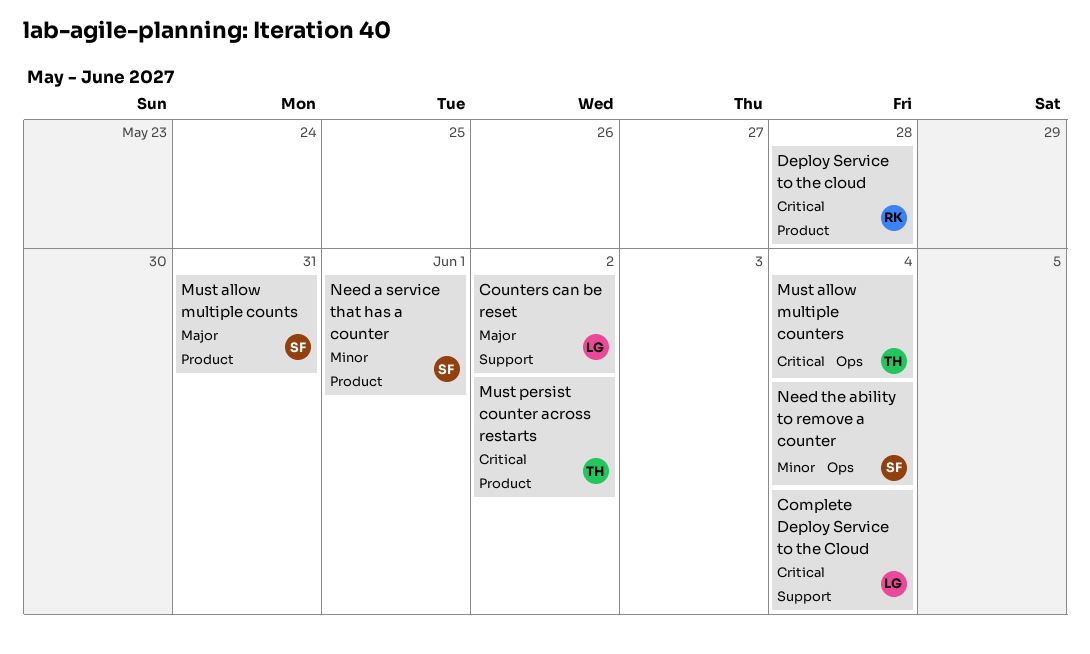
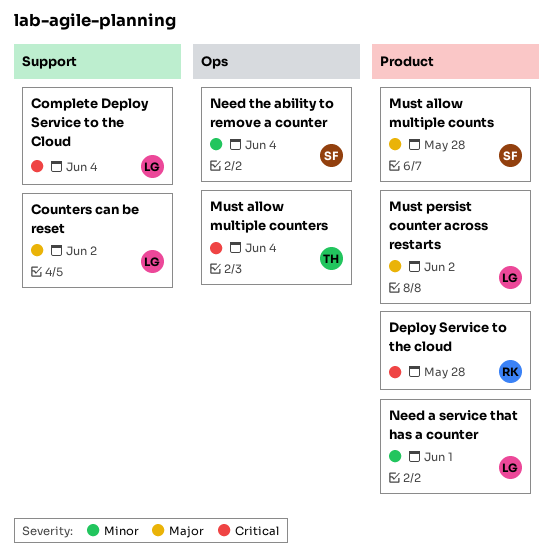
Must allow multiple counts, due: May 31 -> May 28
Must persist counter across restarts, owner: TH -> LG
Must persist counter across restarts, priority: Critical -> Major
Need a service that has a counter, owner: SF -> LG

